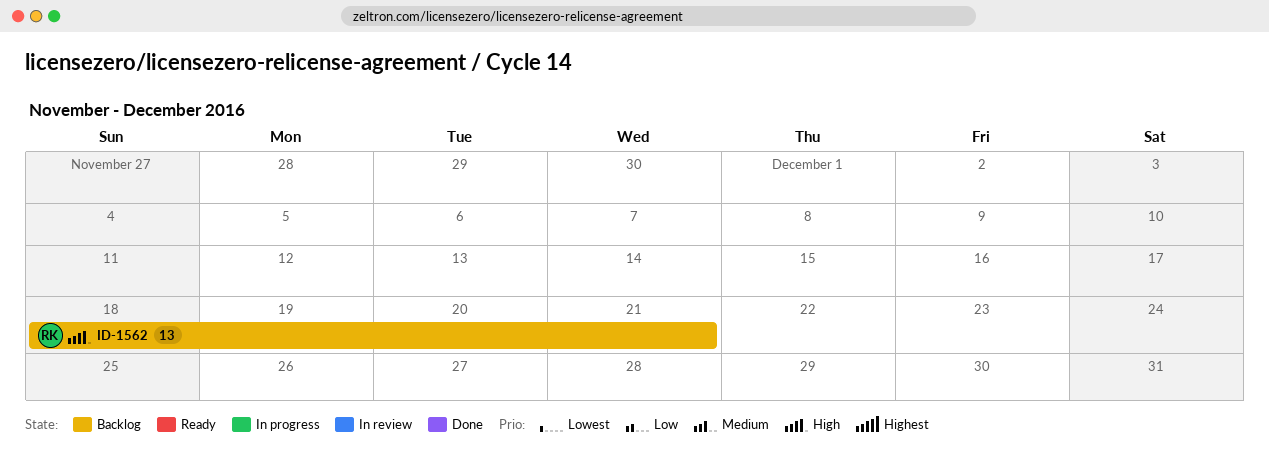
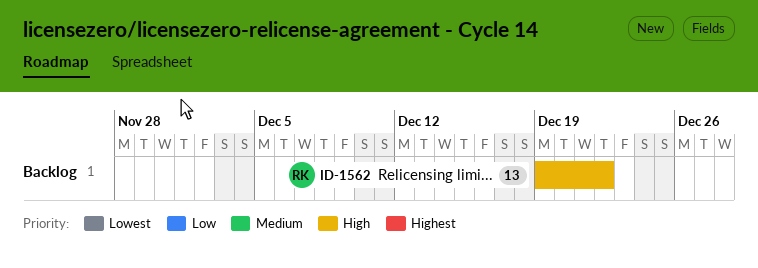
ID-1562, start: Dec 18 -> Dec 19
ID-1562, due: Dec 21 -> Dec 22

